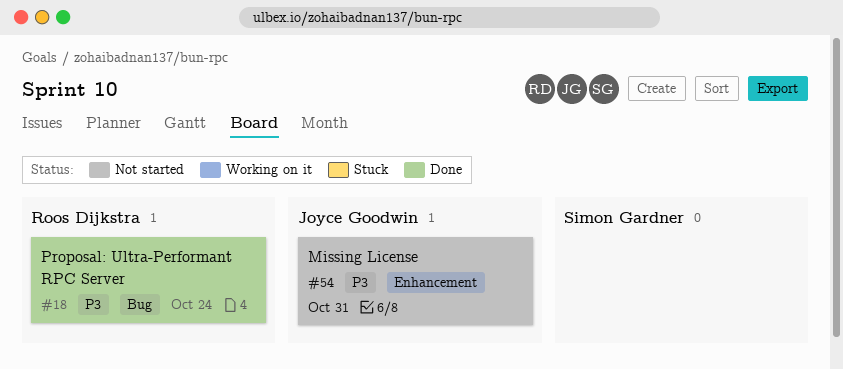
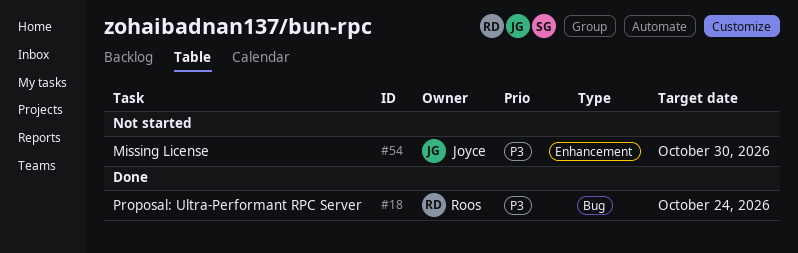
#54, due: Oct 31 -> Oct 30

